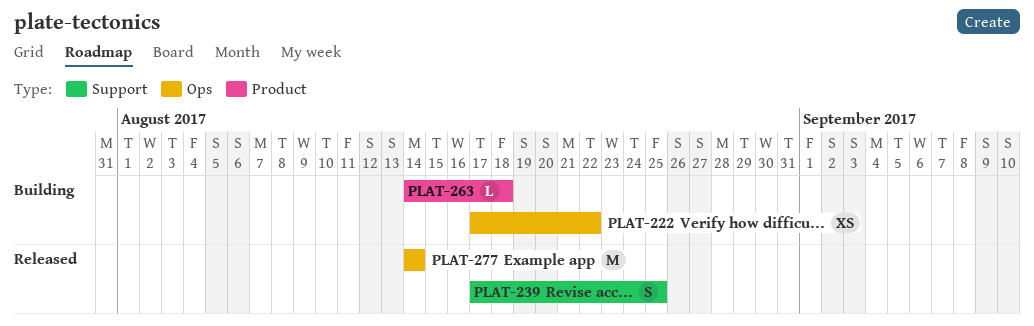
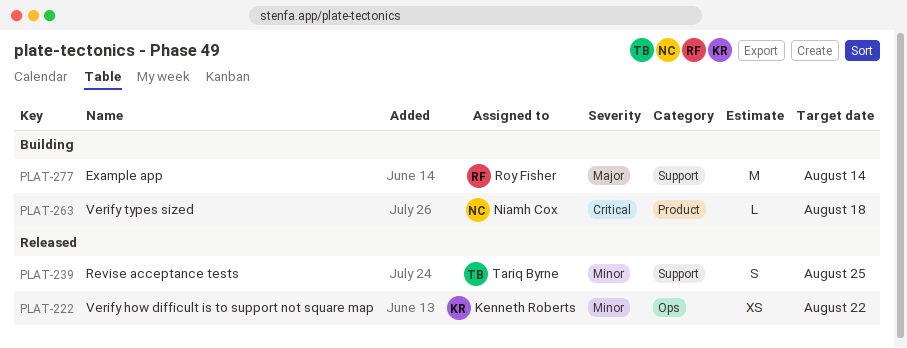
PLAT-222, status: Building -> Released
PLAT-277, status: Released -> Building
PLAT-277, label: Ops -> Support

